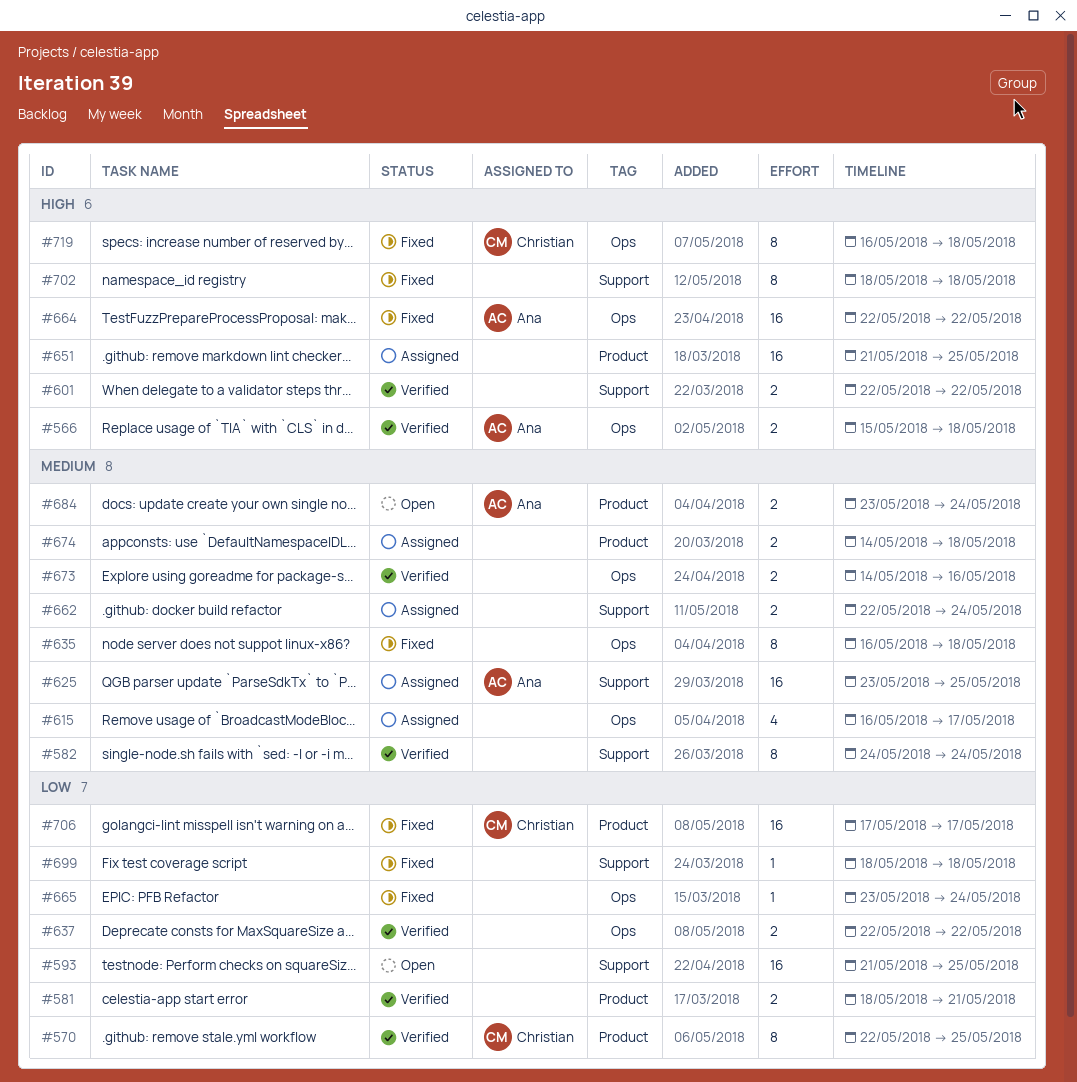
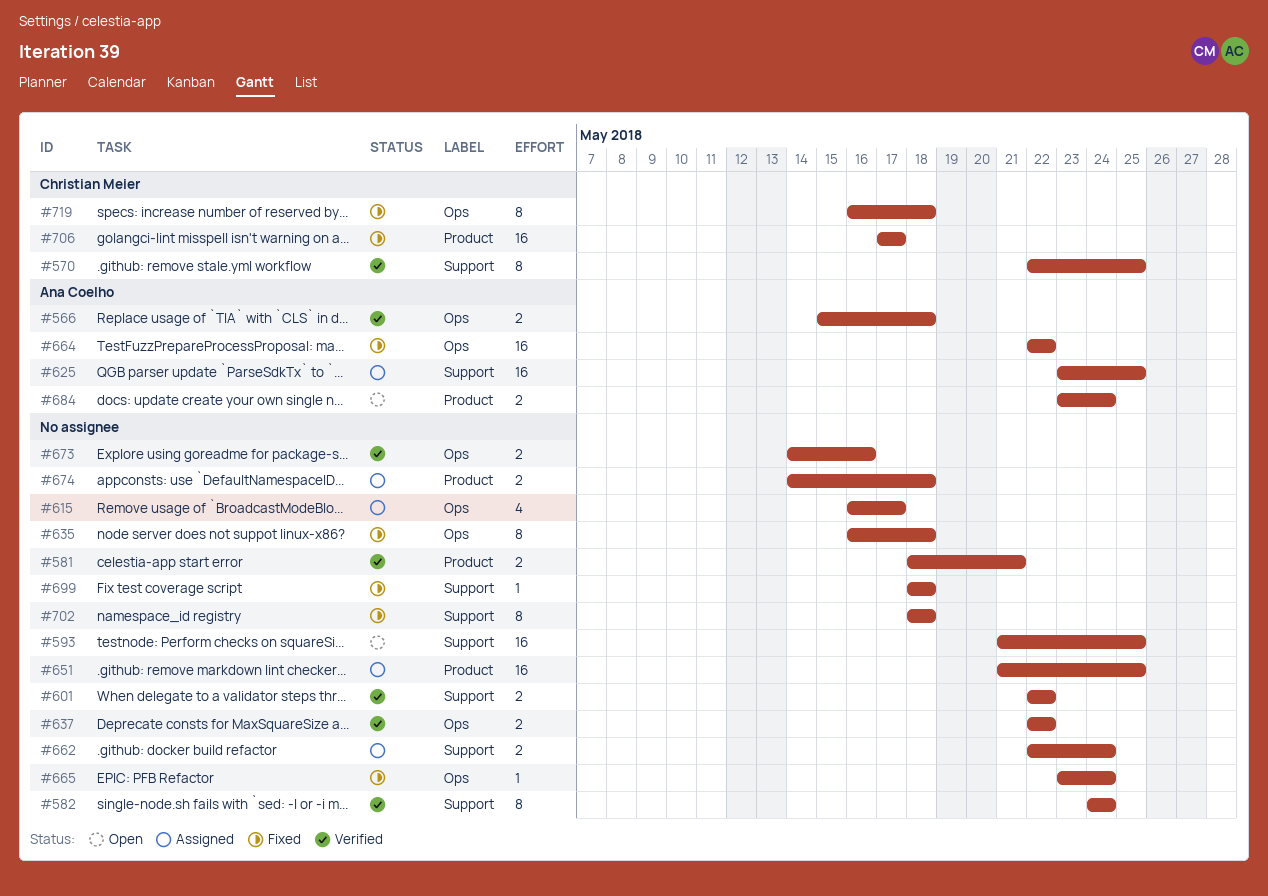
#570, label: Product -> Support

